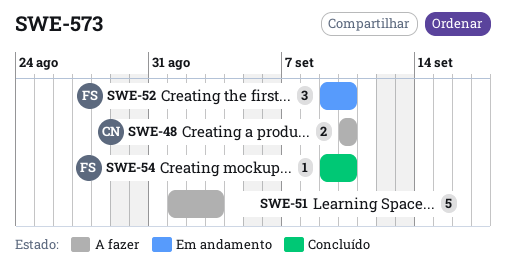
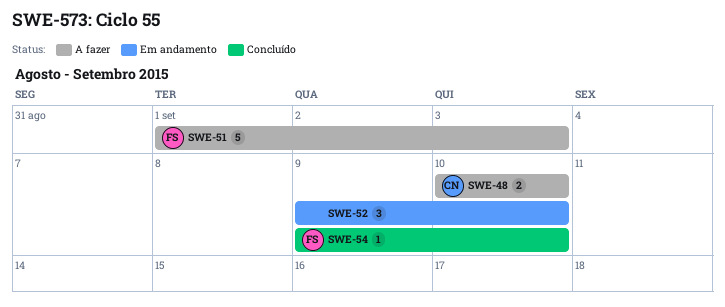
SWE-51, owner: none -> FS
SWE-52, owner: FS -> none

